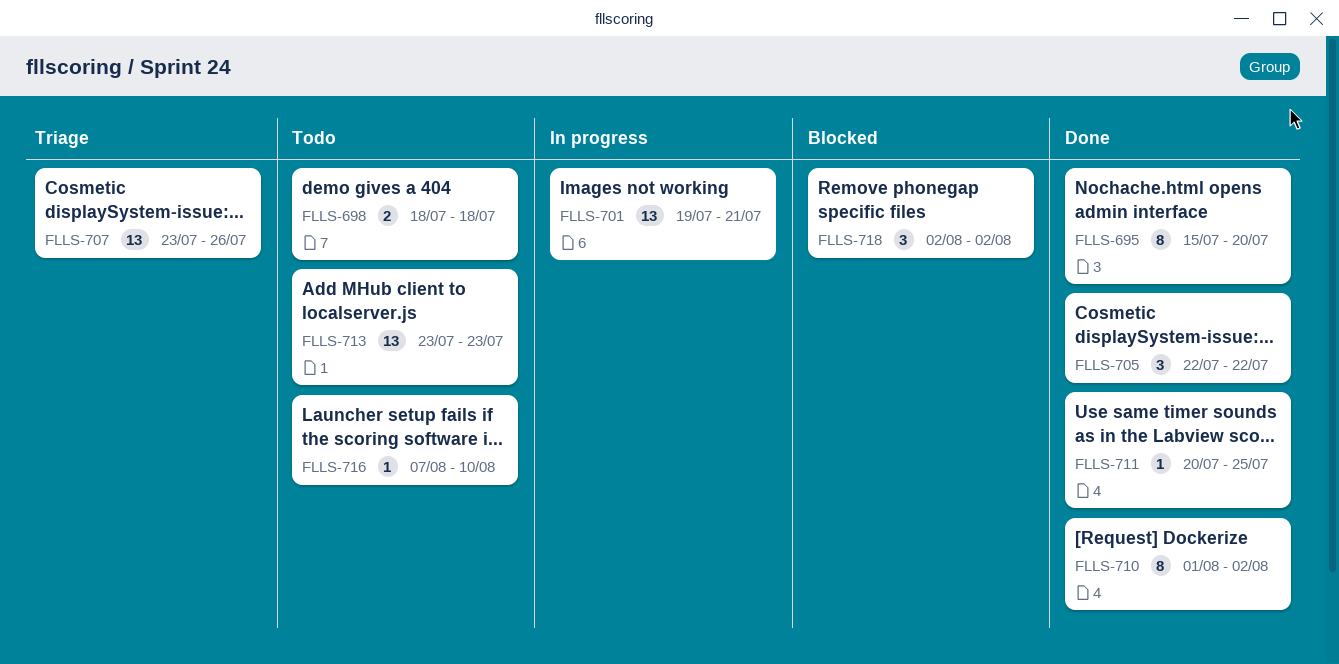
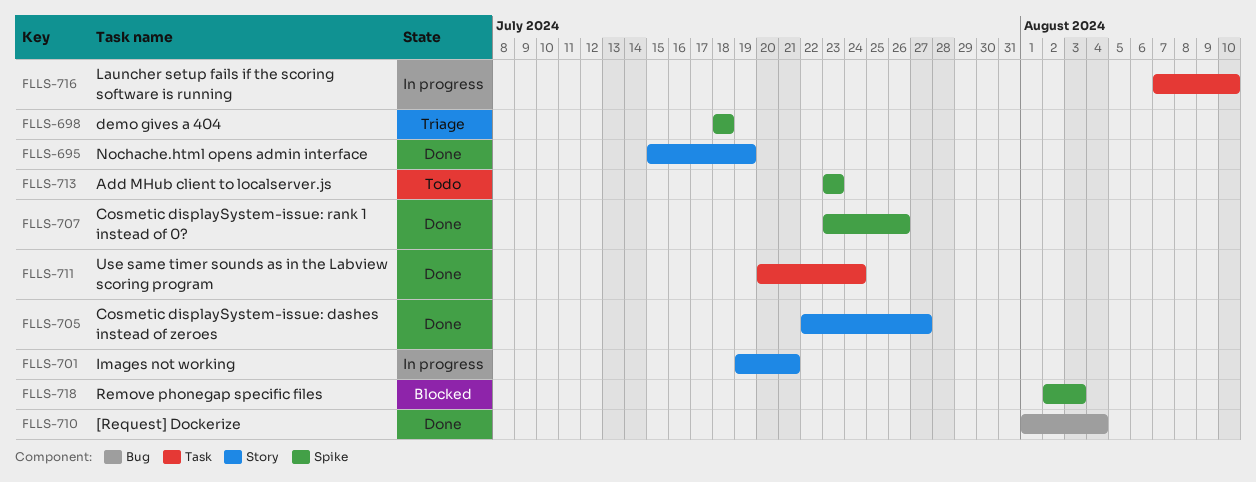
FLLS-695, due: Jul 20 -> Jul 19
FLLS-698, status: Todo -> Triage
FLLS-705, due: Jul 22 -> Jul 27
FLLS-707, status: Triage -> Done
FLLS-710, due: Aug 2 -> Aug 4
FLLS-711, due: Jul 25 -> Jul 24
FLLS-716, status: Todo -> In progress
FLLS-718, due: Aug 2 -> Aug 3

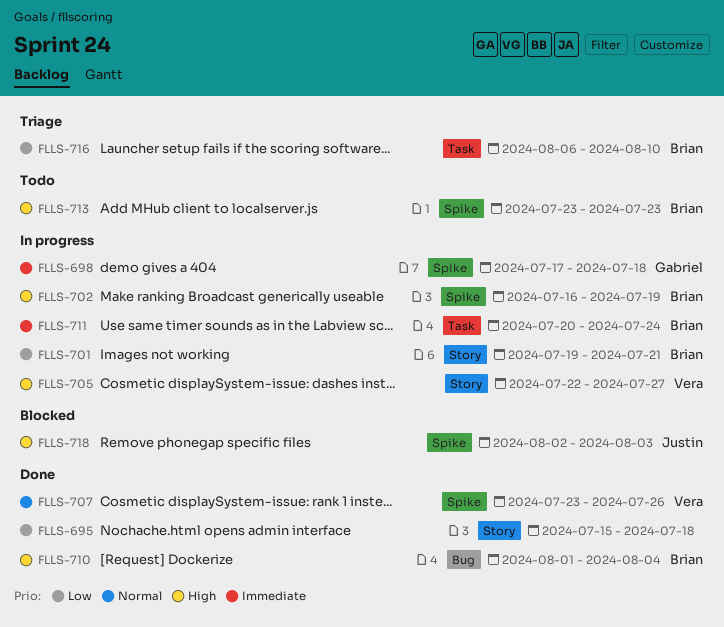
FLLS-695, due: Jul 19 -> Jul 18
FLLS-698, status: Triage -> In progress
FLLS-698, start: Jul 18 -> Jul 17
FLLS-702: none -> present
FLLS-705, status: Done -> In progress
FLLS-711, status: Done -> In progress
FLLS-716, status: In progress -> Triage
FLLS-716, start: Aug 7 -> Aug 6

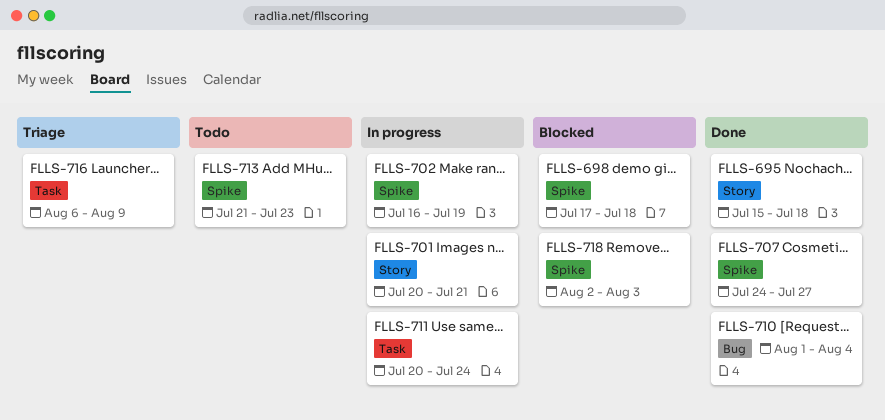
FLLS-698, status: In progress -> Blocked
FLLS-701, start: Jul 19 -> Jul 20
FLLS-705: present -> none
FLLS-707, start: Jul 23 -> Jul 24
FLLS-707, due: Jul 26 -> Jul 27
FLLS-713, start: Jul 23 -> Jul 21
FLLS-716, due: Aug 10 -> Aug 9

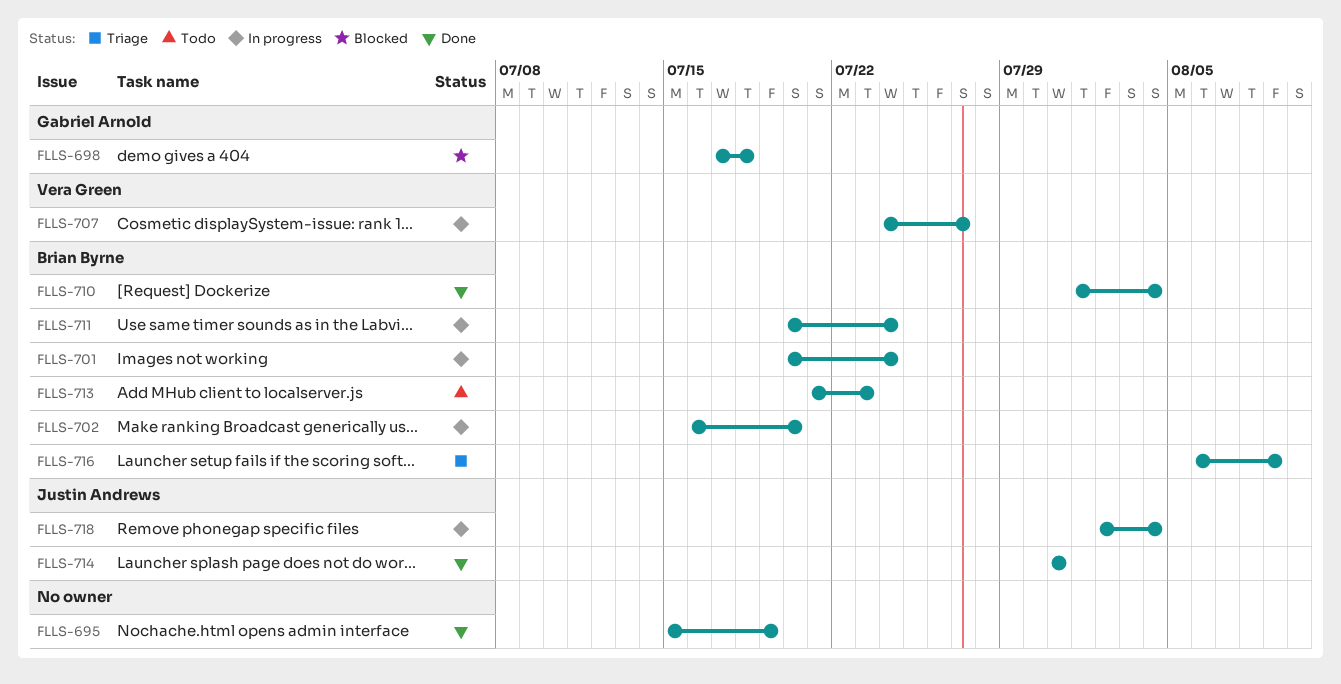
FLLS-695, due: Jul 18 -> Jul 19
FLLS-701, due: Jul 21 -> Jul 24
FLLS-702, due: Jul 19 -> Jul 20
FLLS-707, status: Done -> In progress
FLLS-714: none -> present
FLLS-718, status: Blocked -> In progress
FLLS-718, due: Aug 3 -> Aug 4

